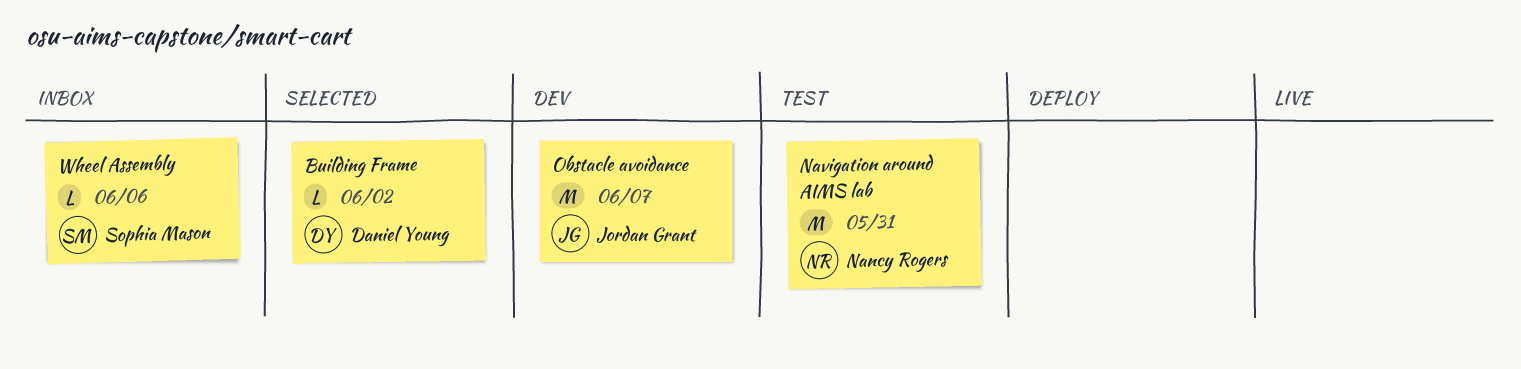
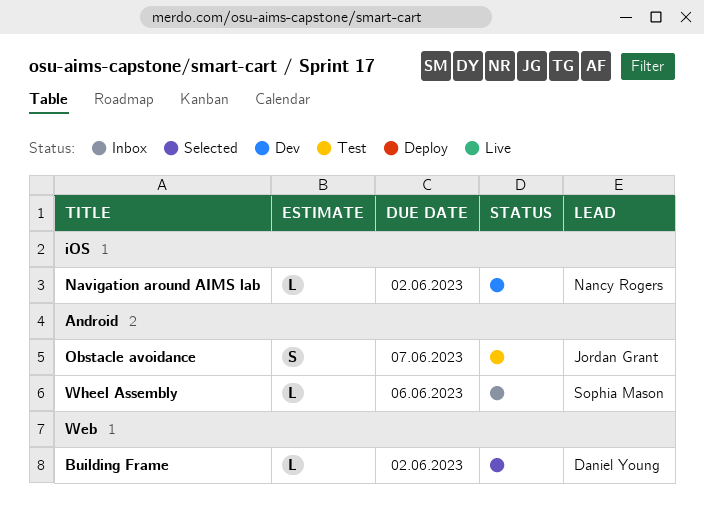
Navigation around AIMS lab, status: Test -> Dev
Navigation around AIMS lab, estimate: M -> L
Navigation around AIMS lab, due: May 31 -> Jun 2
Obstacle avoidance, status: Dev -> Test
Obstacle avoidance, estimate: M -> S

